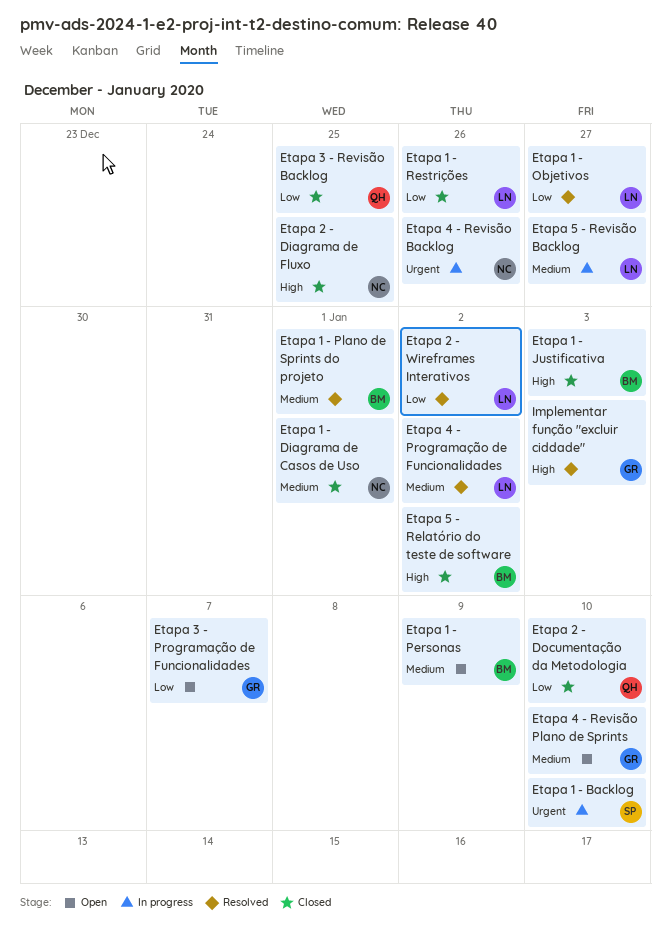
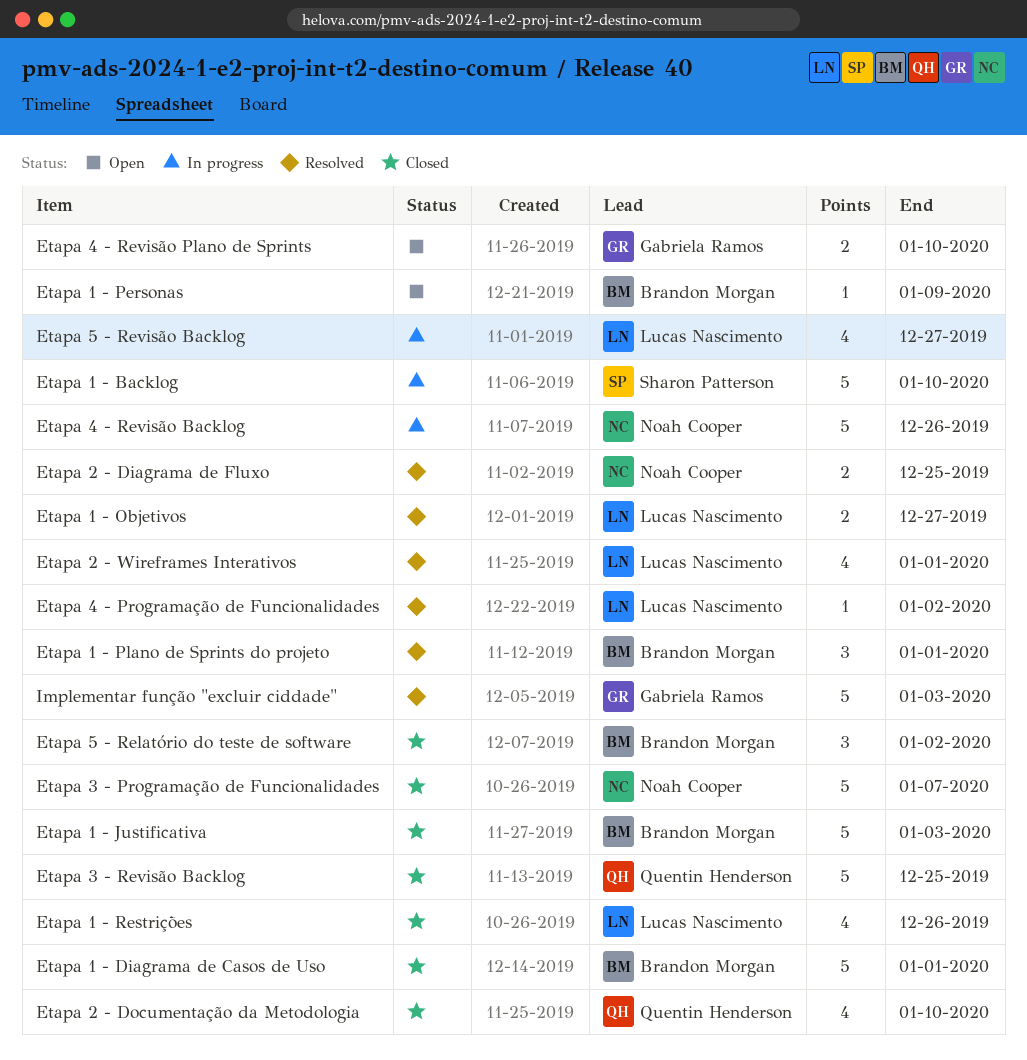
Etapa 1 - Diagrama de Casos de Uso, owner: Noah Cooper -> Brandon Morgan
Etapa 2 - Diagrama de Fluxo, status: Closed -> Resolved
Etapa 2 - Wireframes Interativos, due: Jan 2 -> Jan 1
Etapa 3 - Programação de Funcionalidades, status: Open -> Closed
Etapa 3 - Programação de Funcionalidades, owner: Gabriela Ramos -> Noah Cooper

